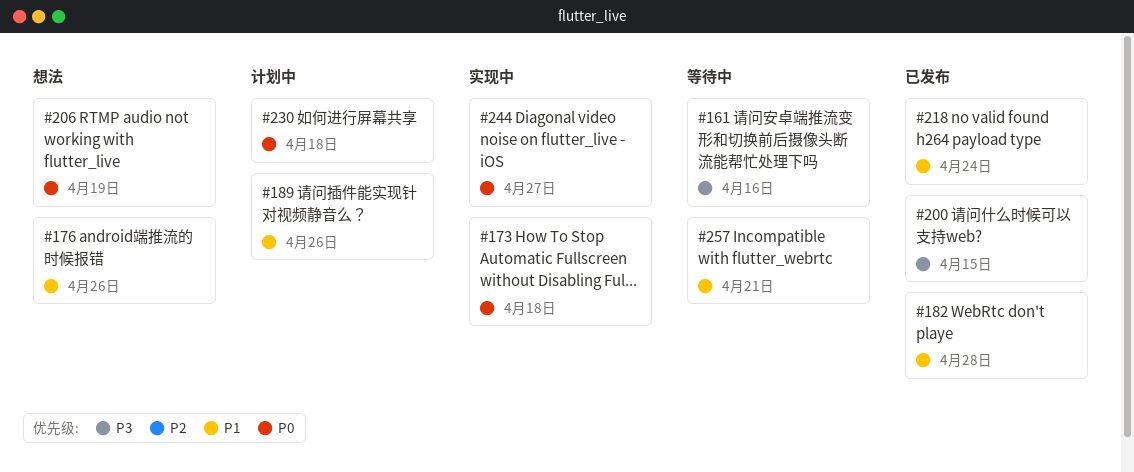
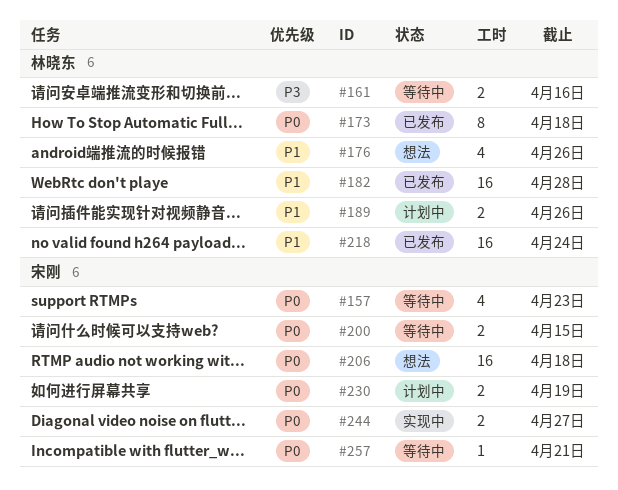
#157: none -> present
#173, status: 实现中 -> 已发布
#200, status: 已发布 -> 等待中
#200, priority: P3 -> P0
#206, due: Apr 19 -> Apr 18
#230, due: Apr 18 -> Apr 19
#257, priority: P1 -> P0

